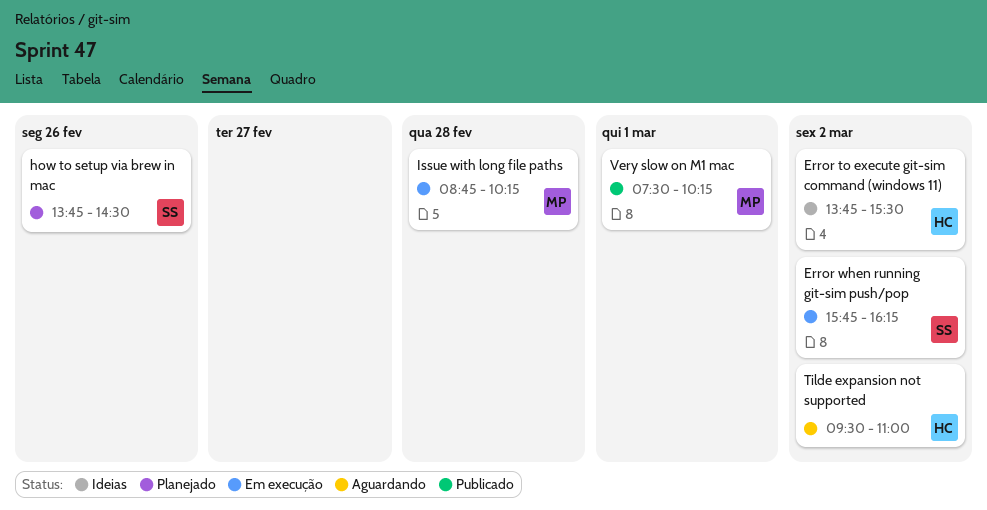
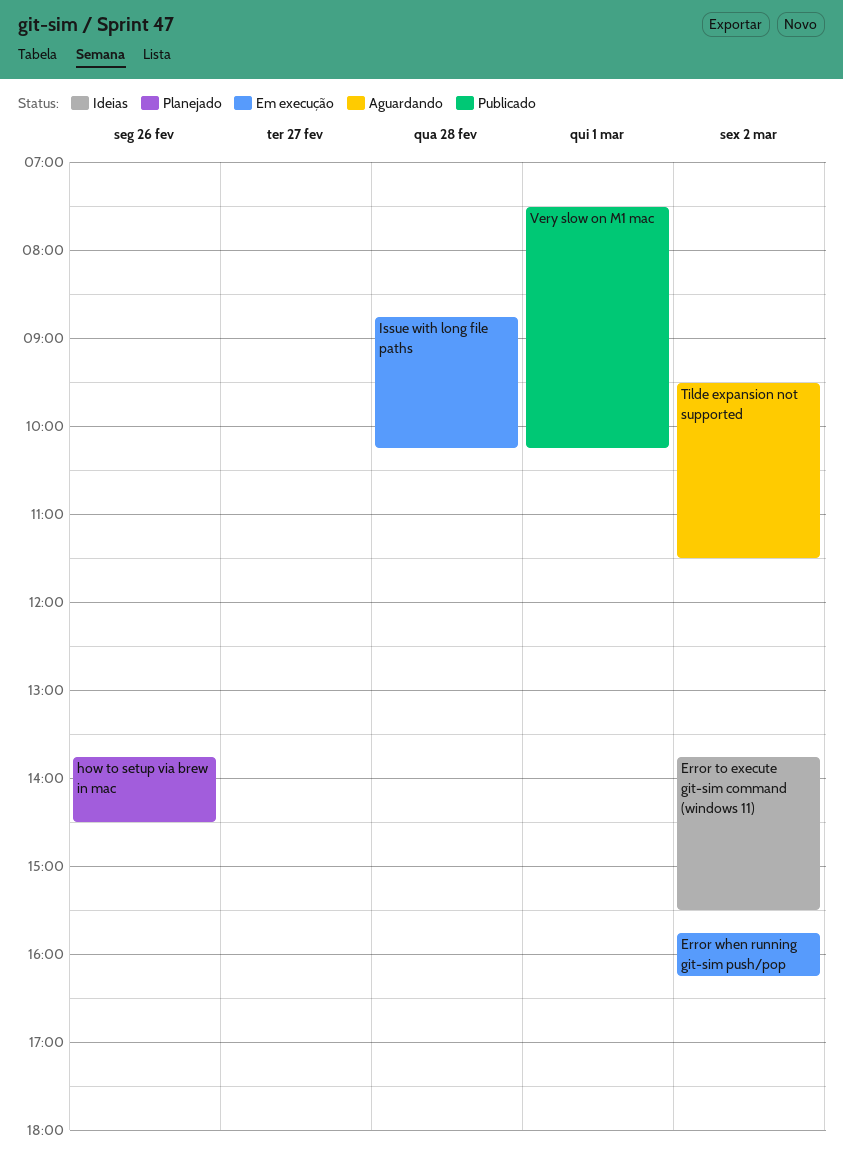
Tilde expansion not supported, ends: 11:00 -> 11:30

